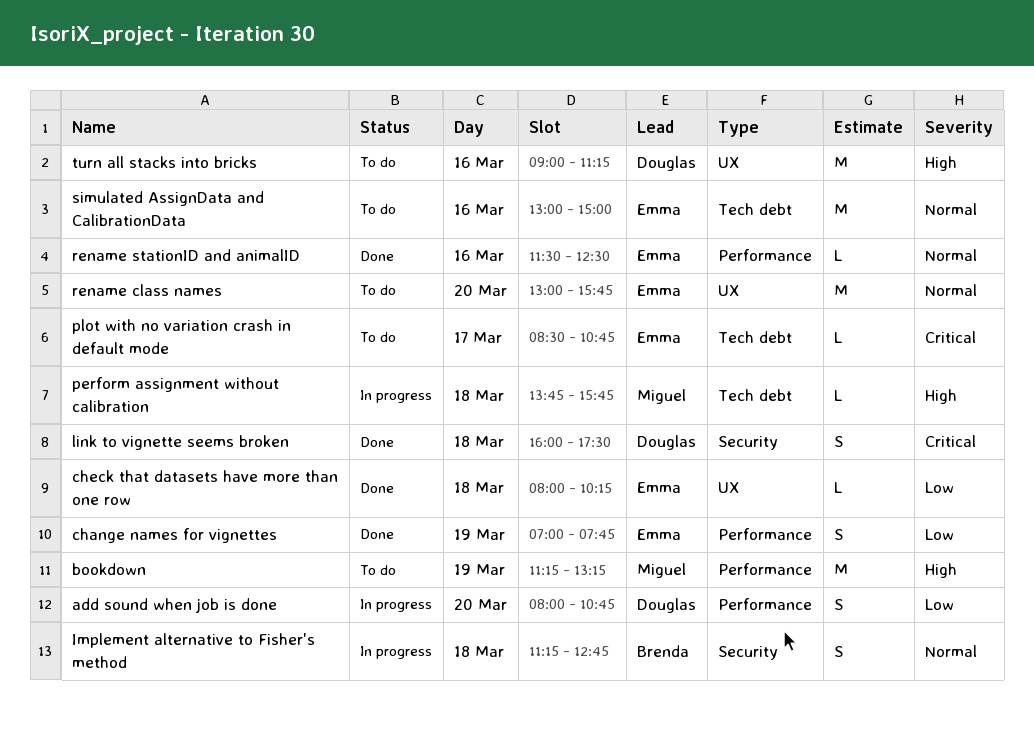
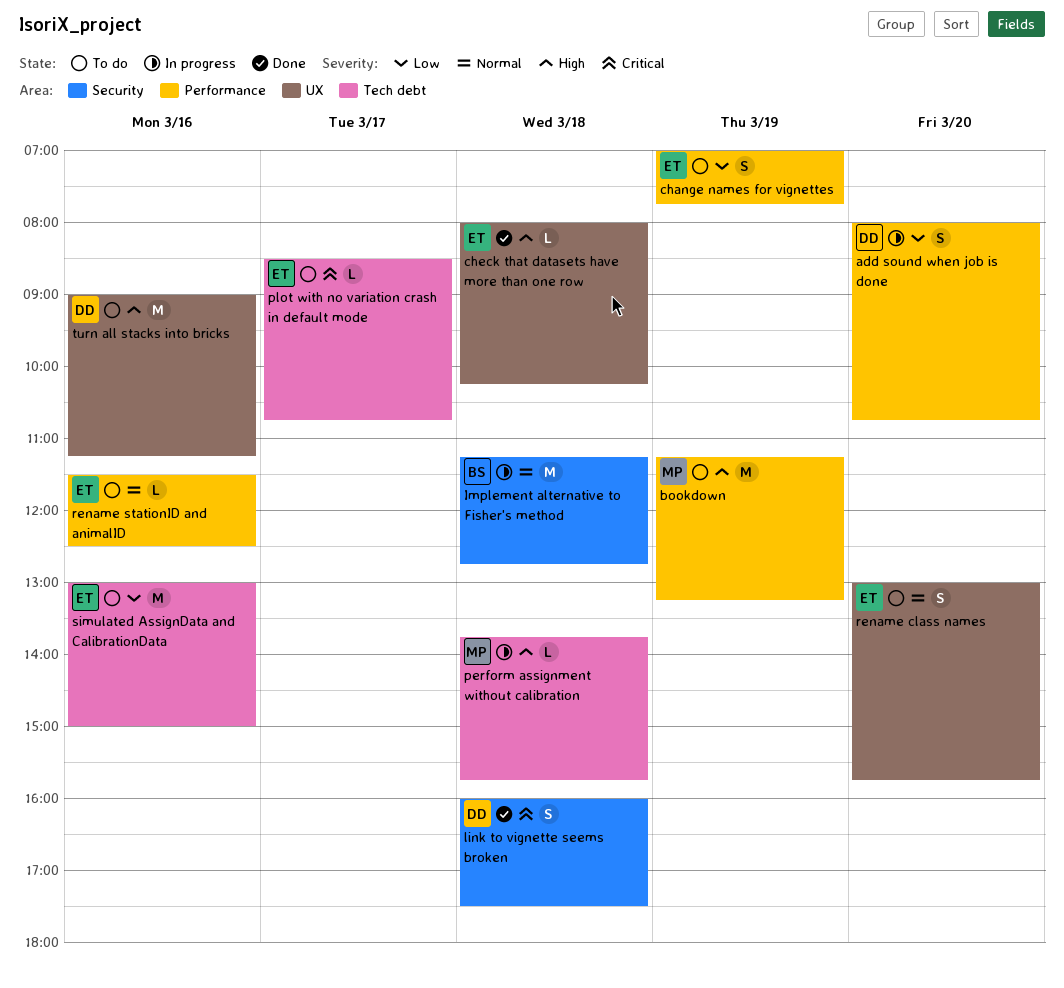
change names for vignettes, status: Done -> To do
check that datasets have more than one row, priority: Low -> High
Implement alternative to Fisher's method, estimate: S -> M
rename class names, estimate: M -> S
rename stationID and animalID, status: Done -> To do
simulated AssignData and CalibrationData, priority: Normal -> Low

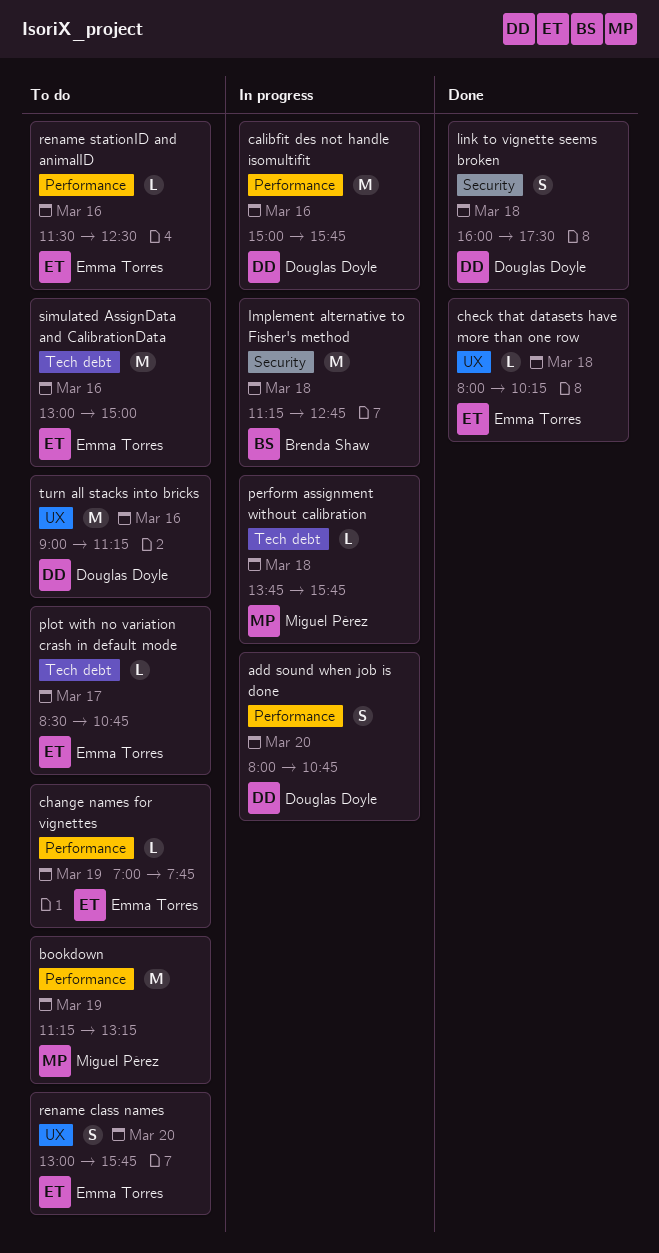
calibfit des not handle isomultifit: none -> present
change names for vignettes, estimate: S -> L

